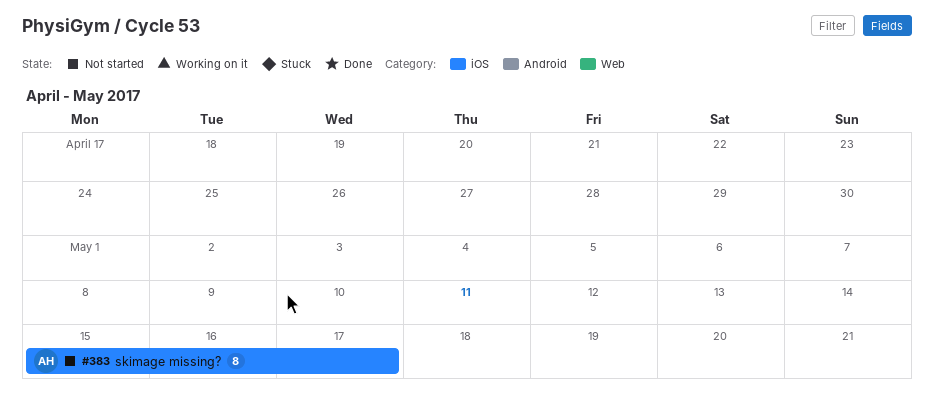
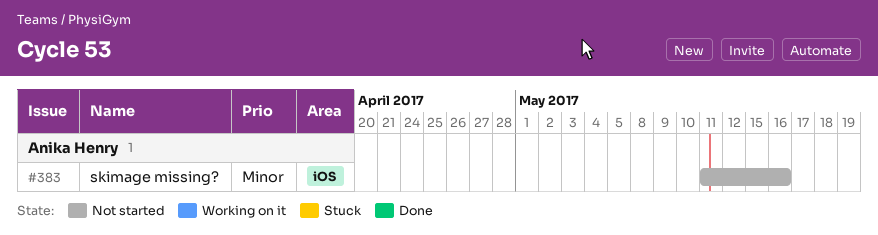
#383, start: May 15 -> May 11
#383, due: May 17 -> May 16

